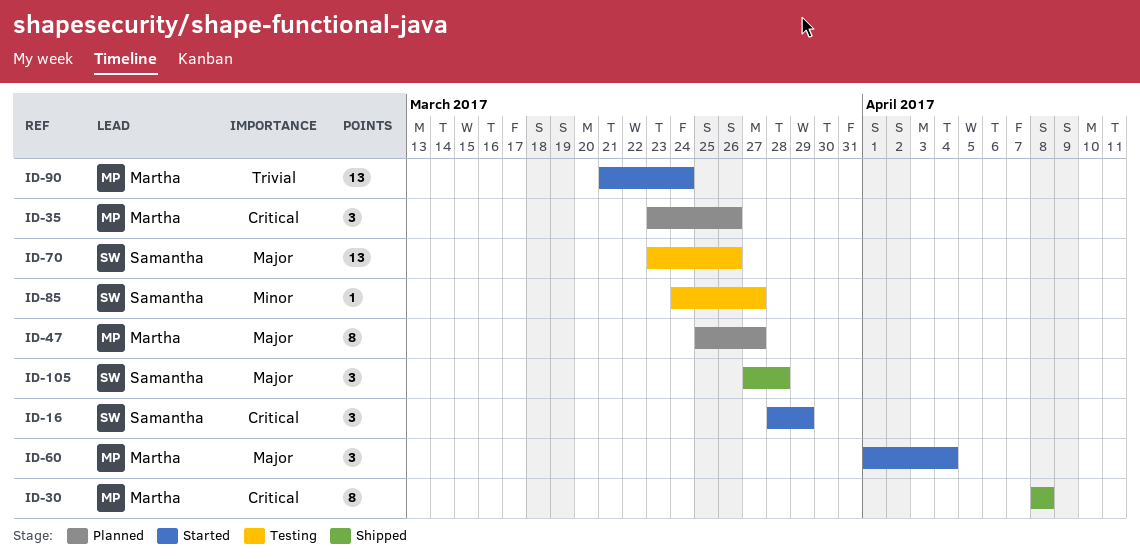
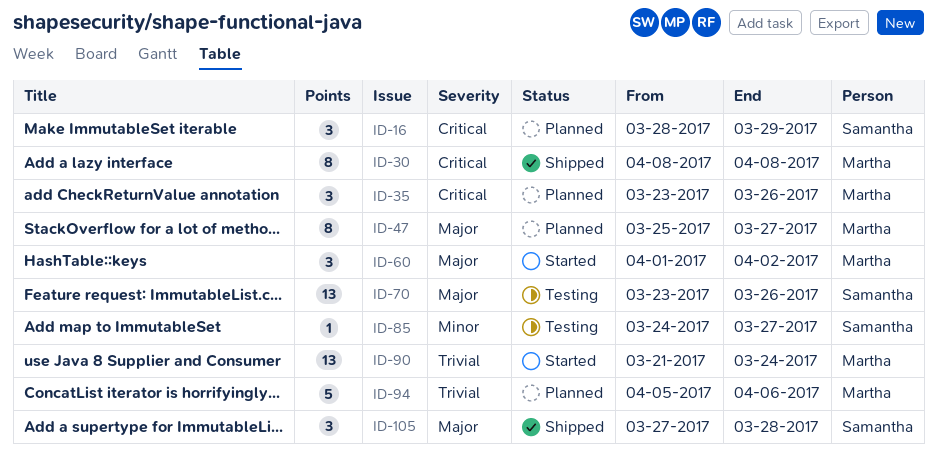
ID-16, status: Started -> Planned
ID-60, due: Apr 4 -> Apr 2
ID-94: none -> present

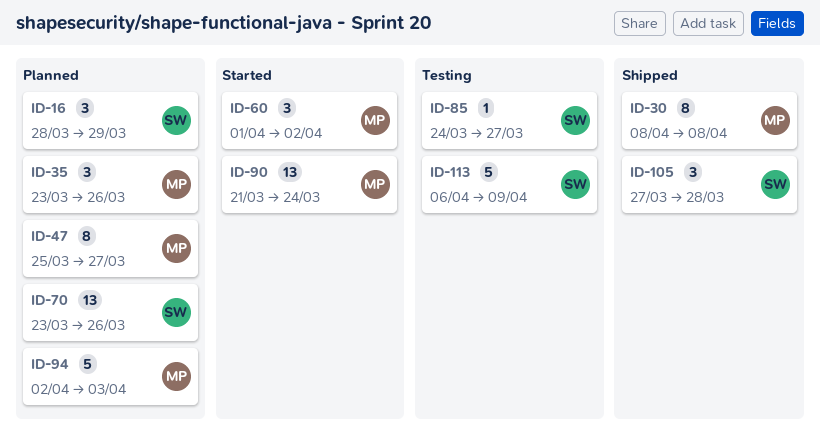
ID-70, status: Testing -> Planned
ID-94, start: Apr 5 -> Apr 2
ID-94, due: Apr 6 -> Apr 3
ID-113: none -> present

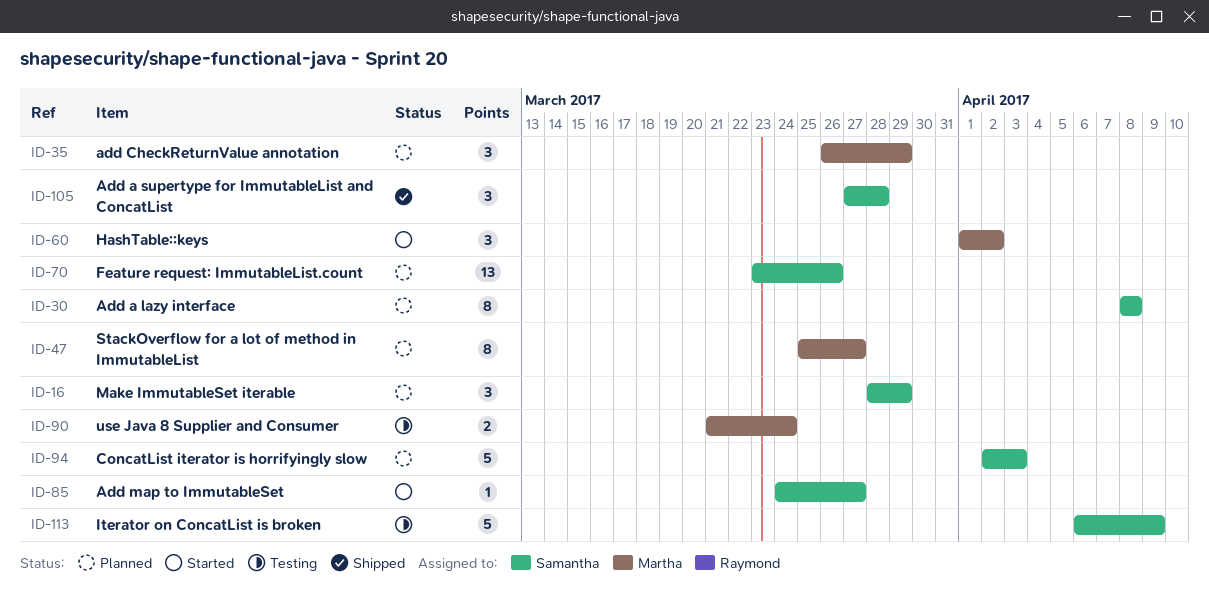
ID-30, status: Shipped -> Planned
ID-30, owner: Martha -> Samantha
ID-35, start: Mar 23 -> Mar 26
ID-35, due: Mar 26 -> Mar 29
ID-85, status: Testing -> Started
ID-90, status: Started -> Testing
ID-90, estimate: 13 -> 2
ID-94, owner: Martha -> Samantha

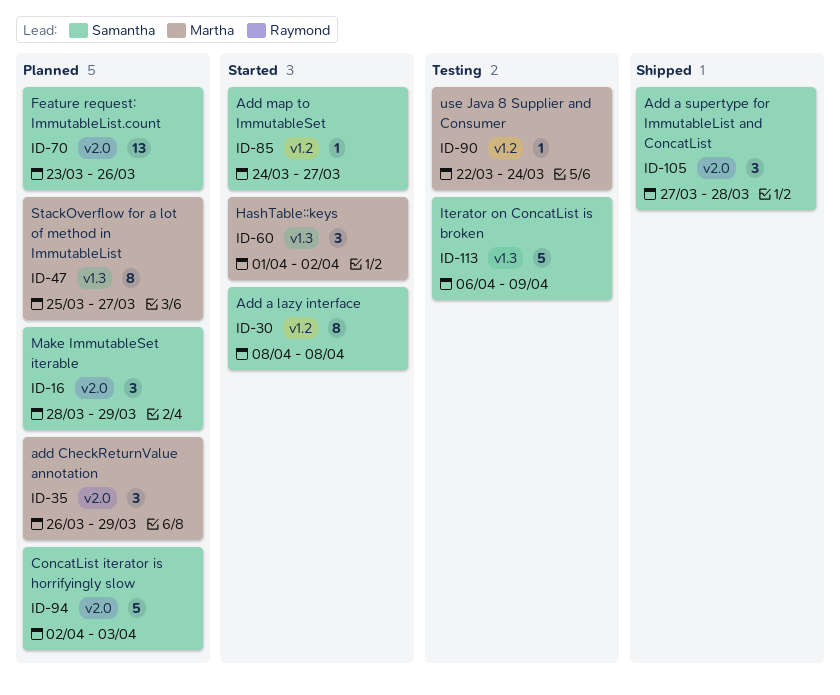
ID-30, status: Planned -> Started
ID-90, estimate: 2 -> 1
ID-90, start: Mar 21 -> Mar 22

